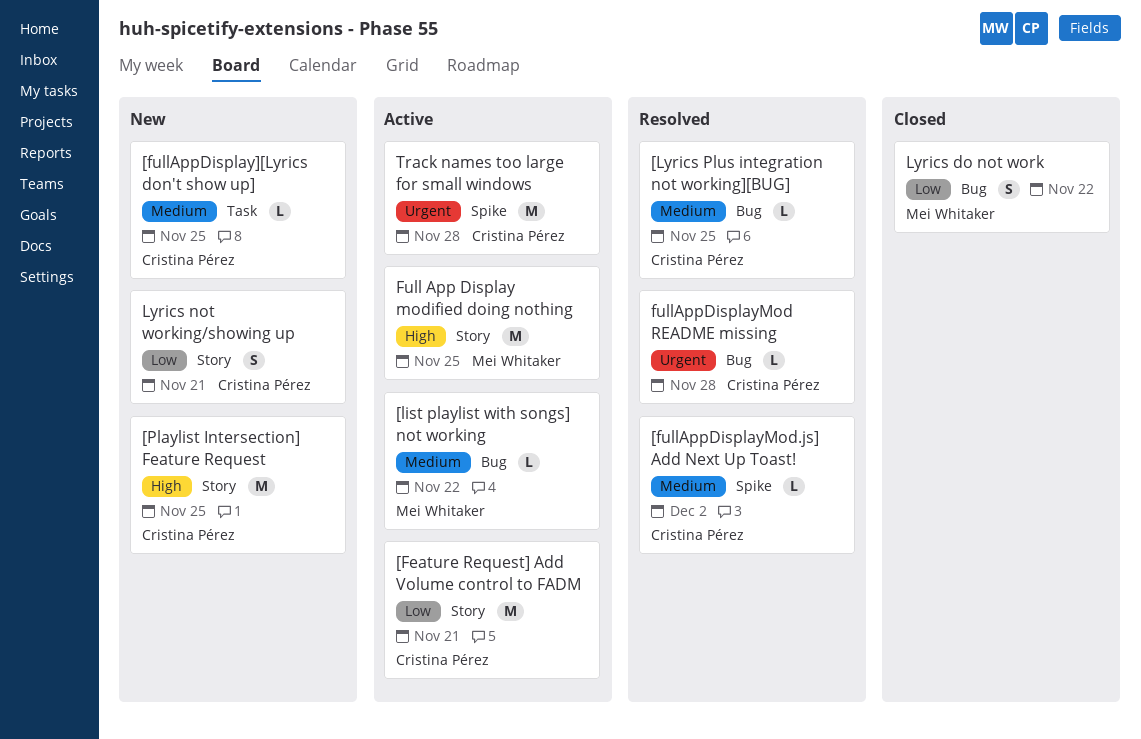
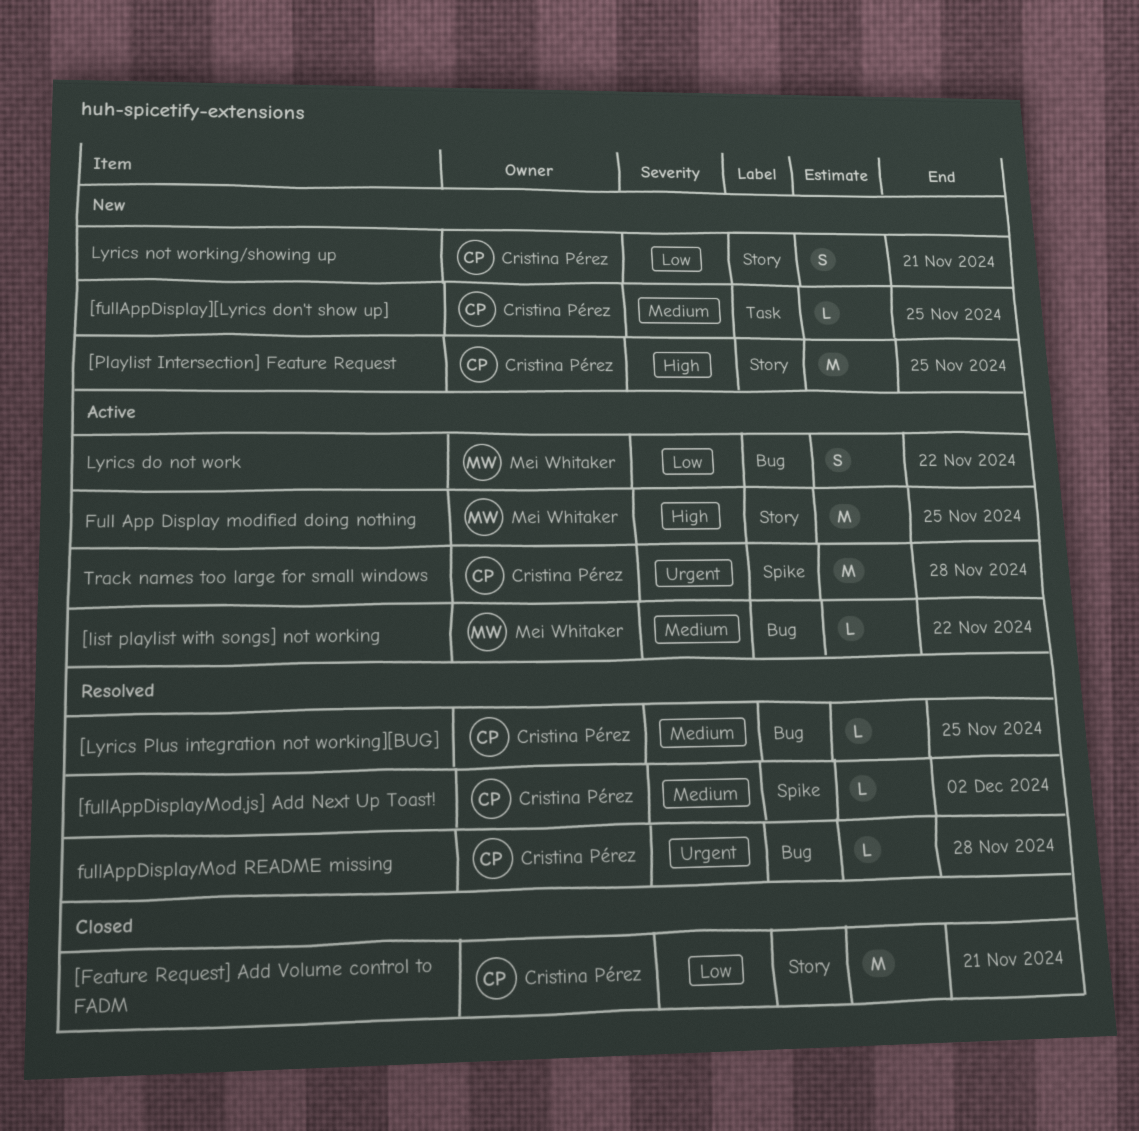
[Feature Request] Add Volume control to FADM, status: Active -> Closed
Lyrics do not work, status: Closed -> Active

